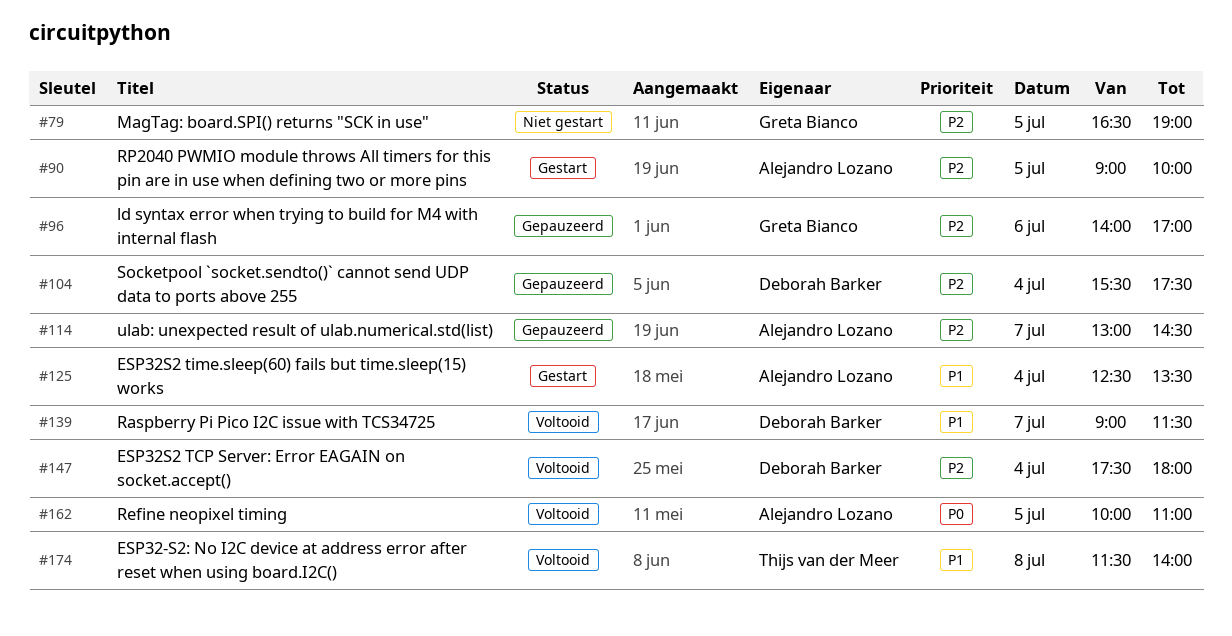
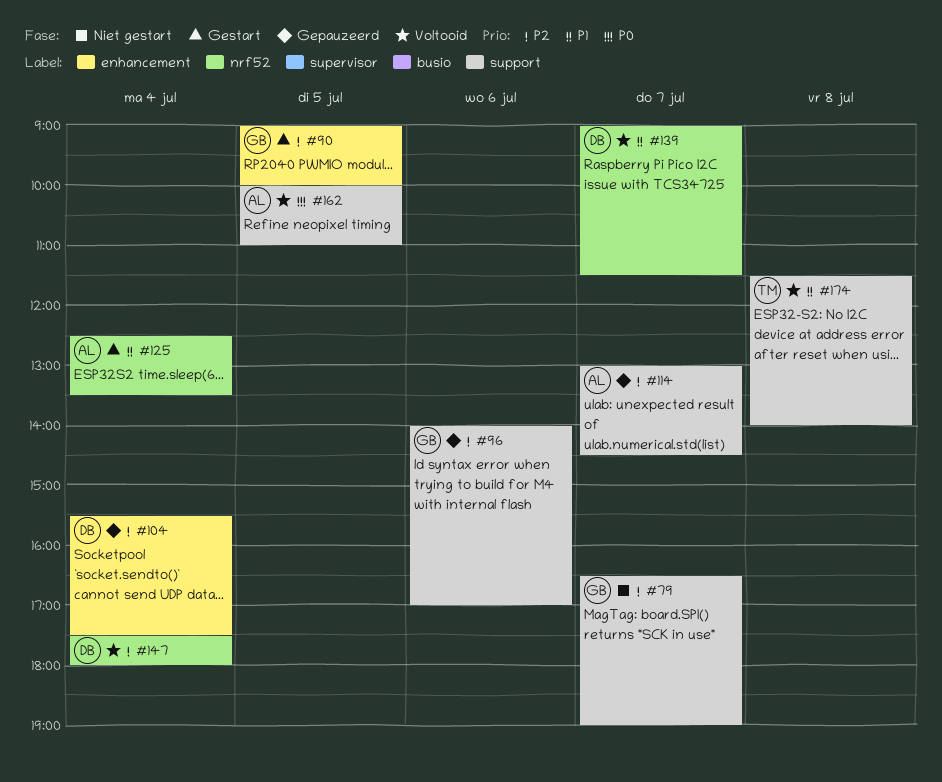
#79, day: Jul 5 -> Jul 7
#90, owner: Alejandro Lozano -> Greta Bianco

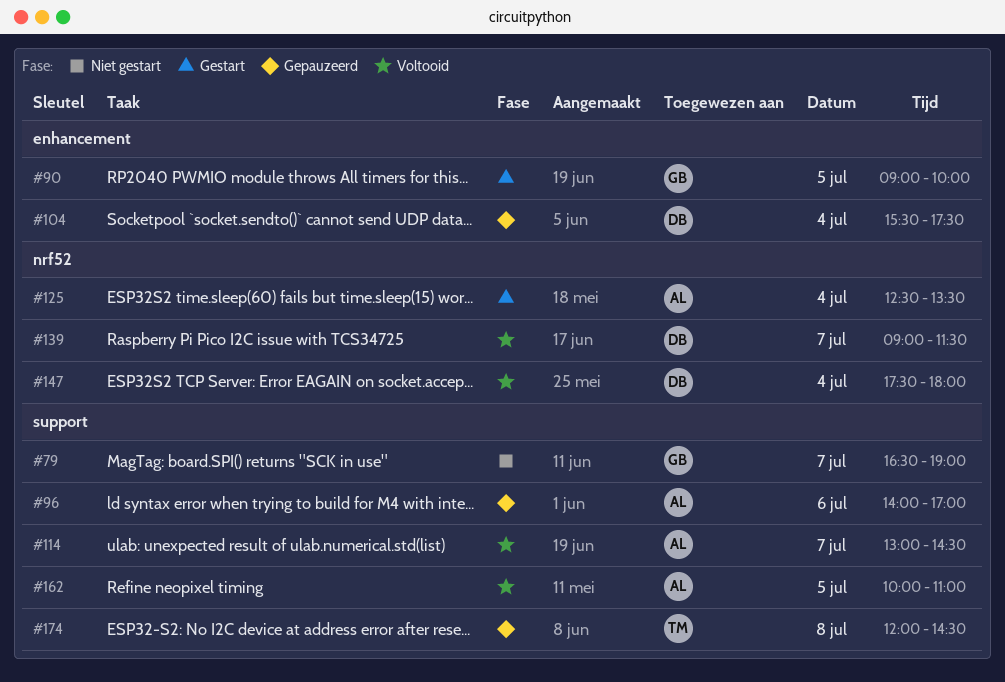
#96, owner: GB -> AL
#114, status: Gepauzeerd -> Voltooid
#174, status: Voltooid -> Gepauzeerd
#174, begins: 11:30 -> 12:00
#174, ends: 14:00 -> 14:30

